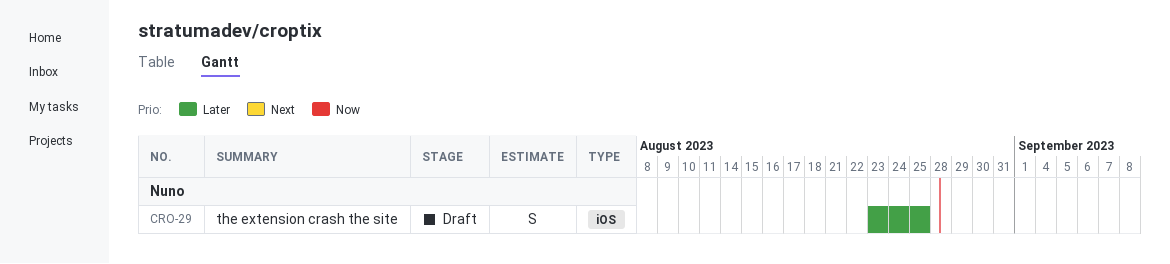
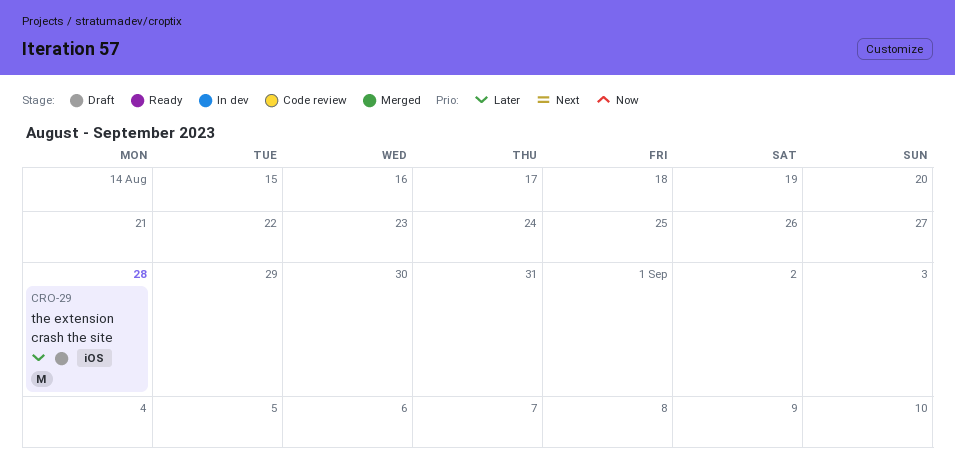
CRO-29, estimate: S -> M
CRO-29, due: Aug 25 -> Aug 28

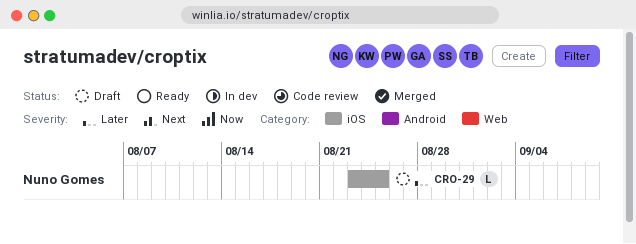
CRO-29, estimate: M -> L
CRO-29, due: Aug 28 -> Aug 25

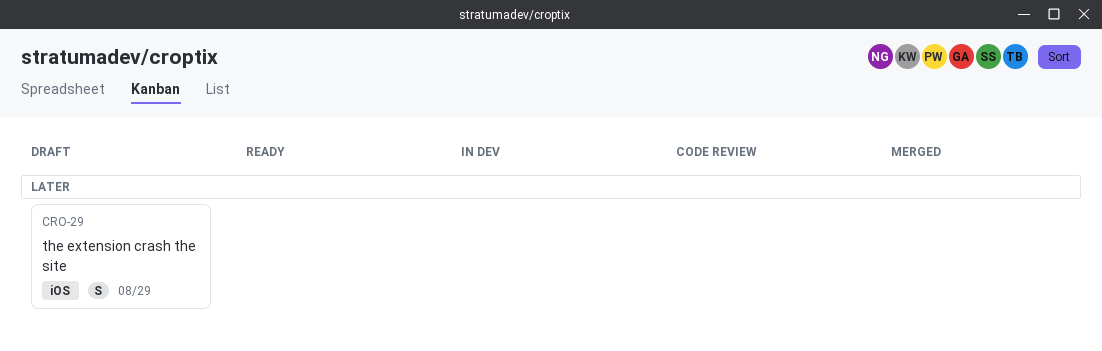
CRO-29, estimate: L -> S
CRO-29, due: Aug 25 -> Aug 29

